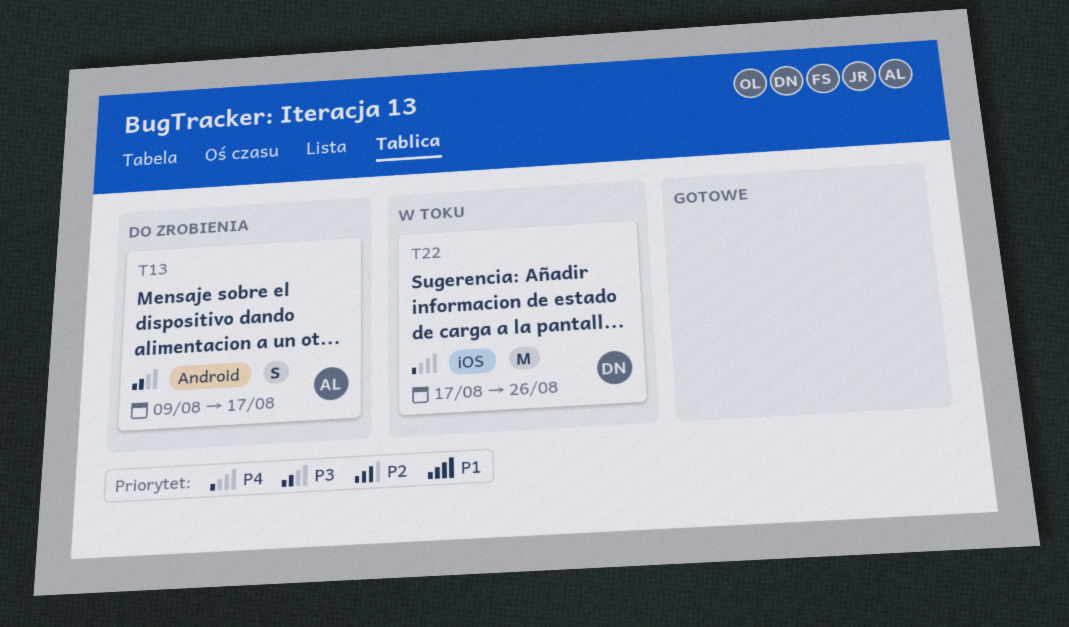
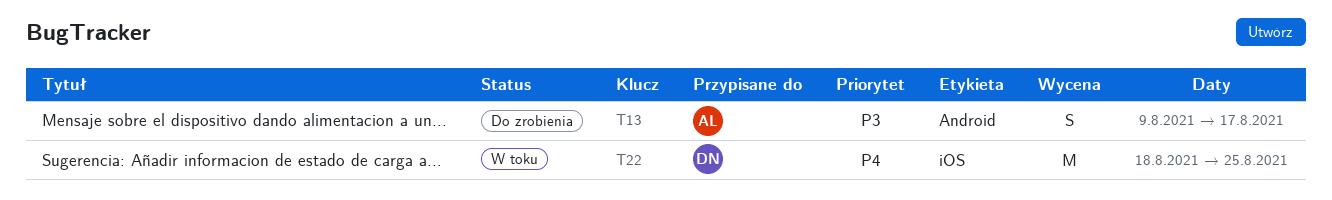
T22, start: Aug 17 -> Aug 18
T22, due: Aug 26 -> Aug 25

